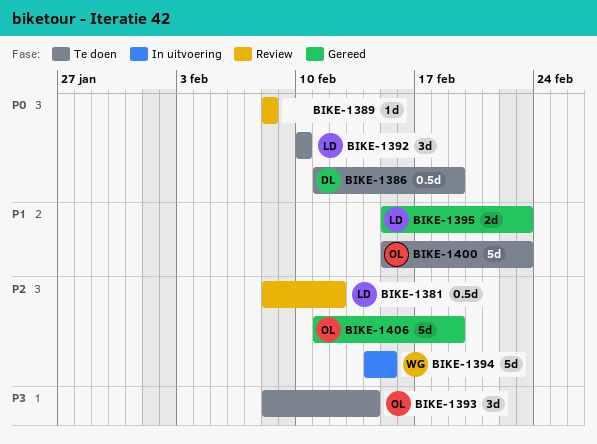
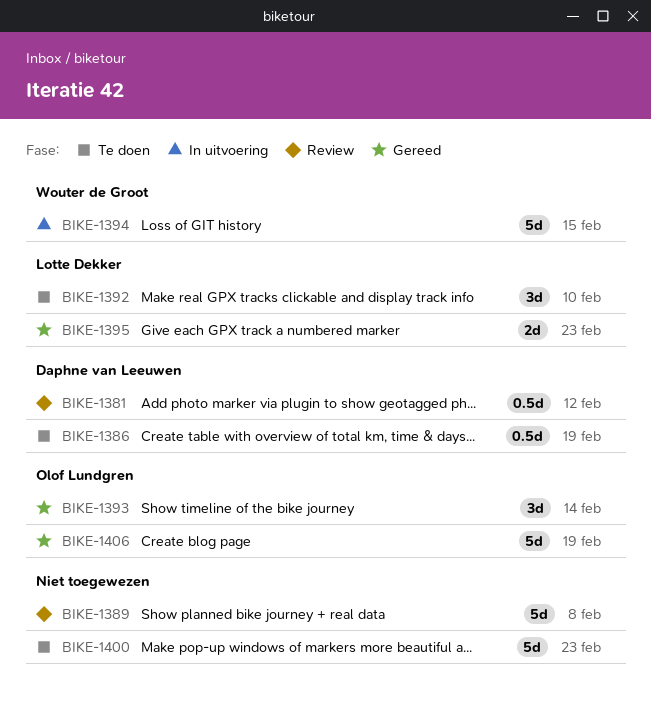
BIKE-1381, owner: Lotte Dekker -> Daphne van Leeuwen
BIKE-1389, estimate: 1d -> 5d
BIKE-1393, status: Te doen -> Gereed
BIKE-1400, owner: Olof Lundgren -> none

